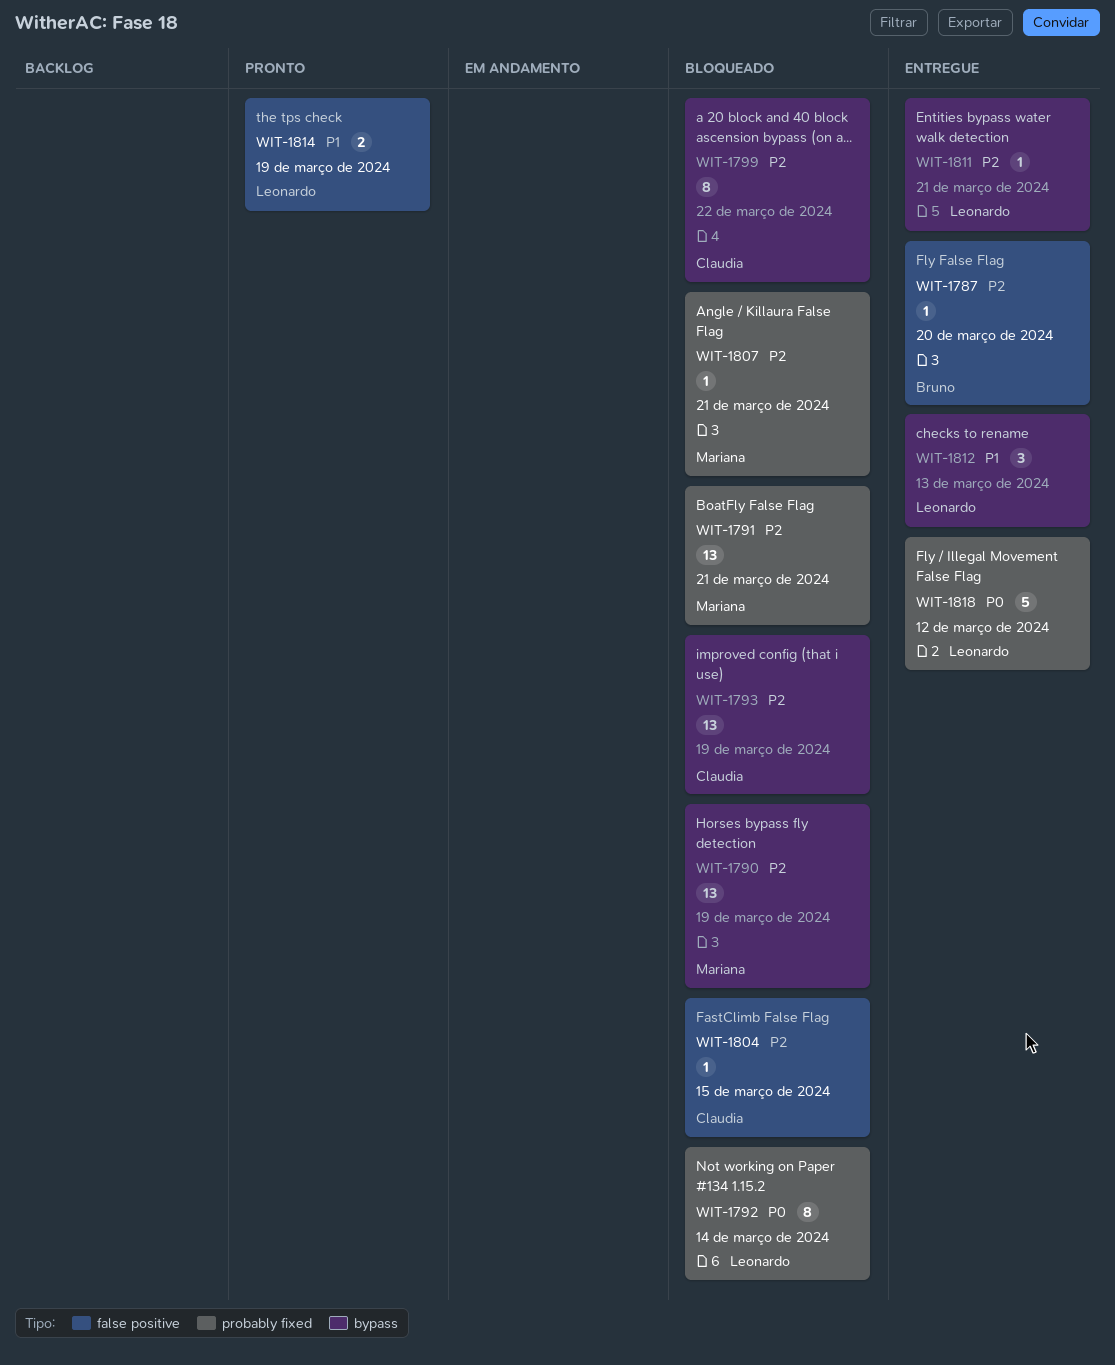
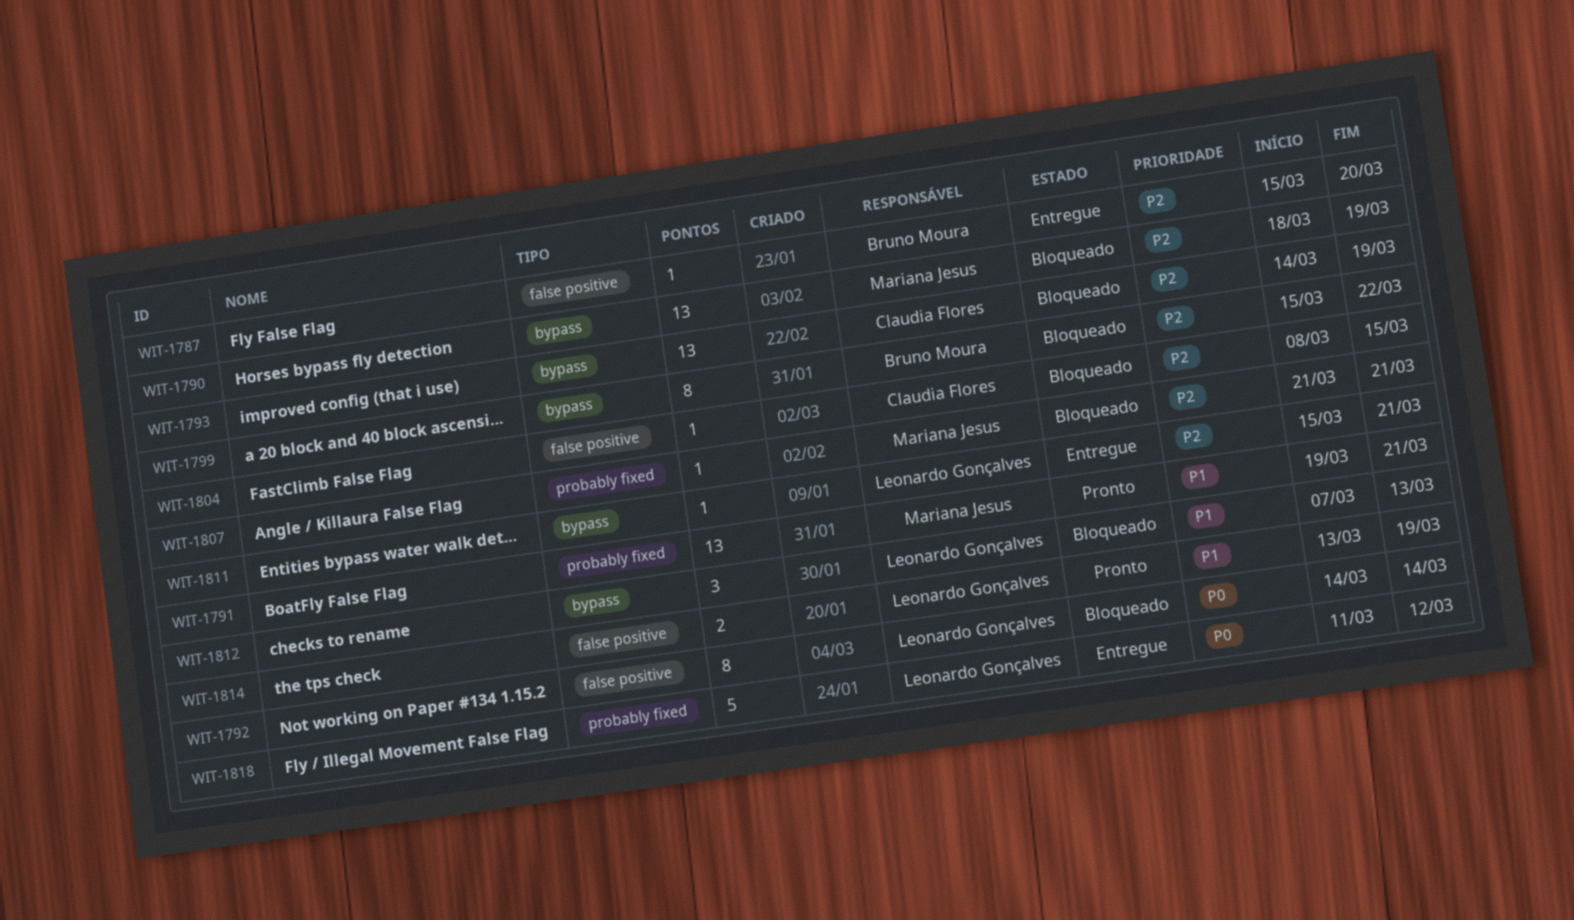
WIT-1791, status: Bloqueado -> Pronto
WIT-1791, priority: P2 -> P1
WIT-1792, label: probably fixed -> false positive
WIT-1799, owner: Claudia Flores -> Bruno Moura
WIT-1812, status: Entregue -> Bloqueado

